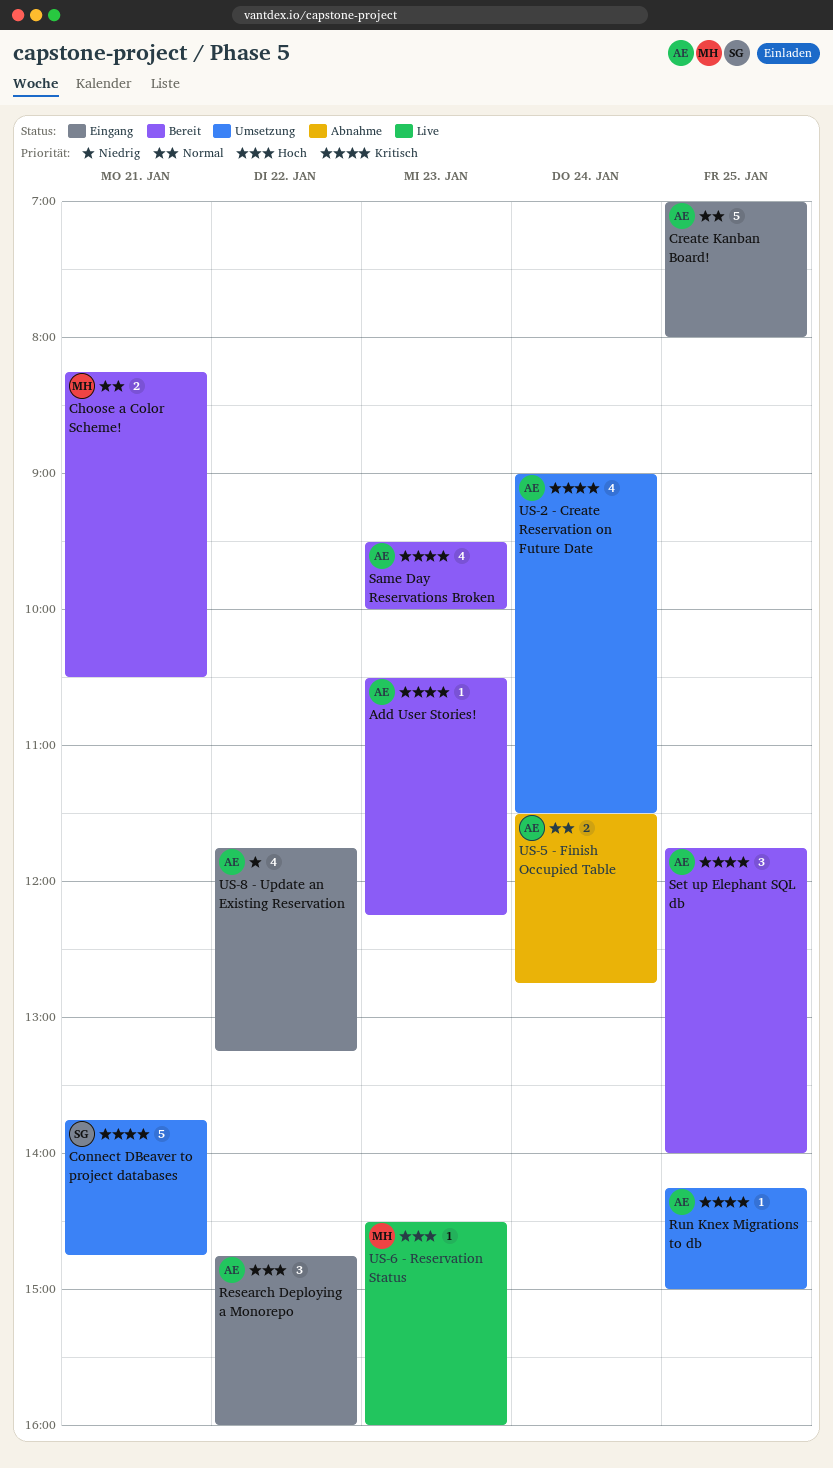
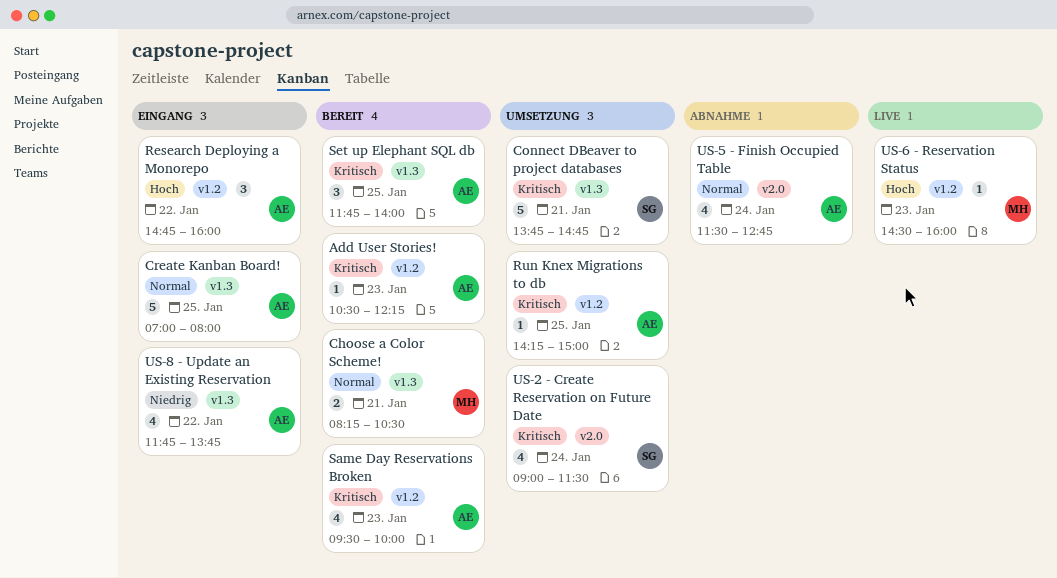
US-2 - Create Reservation on Future Date, owner: AE -> SG
US-5 - Finish Occupied Table, estimate: 2 -> 4
US-8 - Update an Existing Reservation, ends: 13:15 -> 13:45

